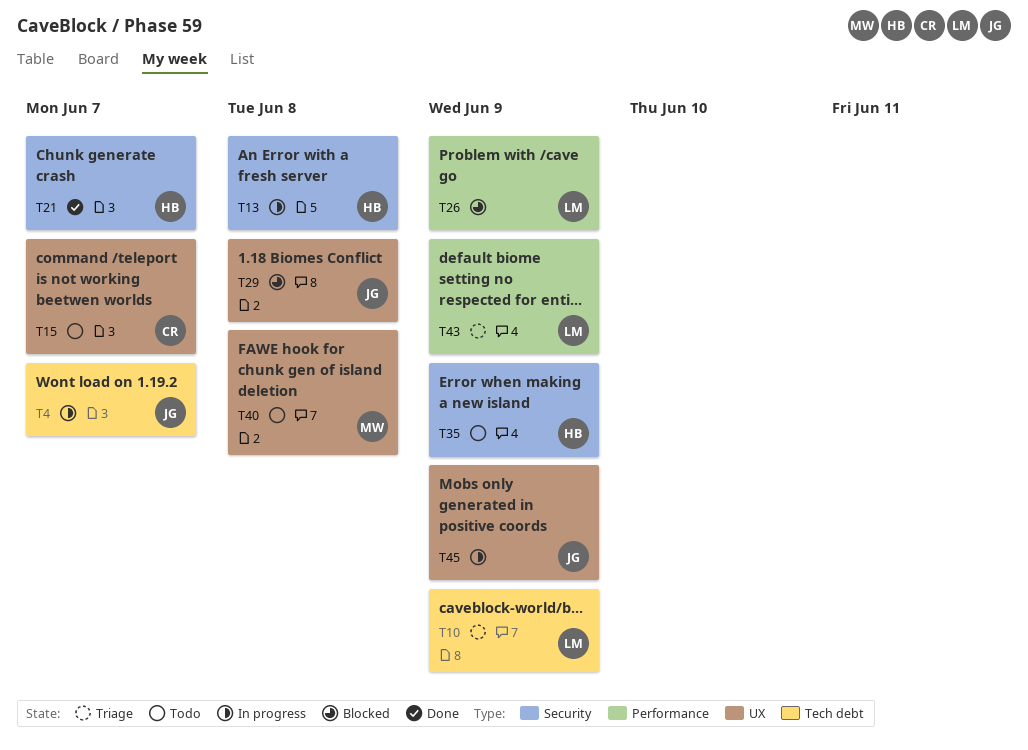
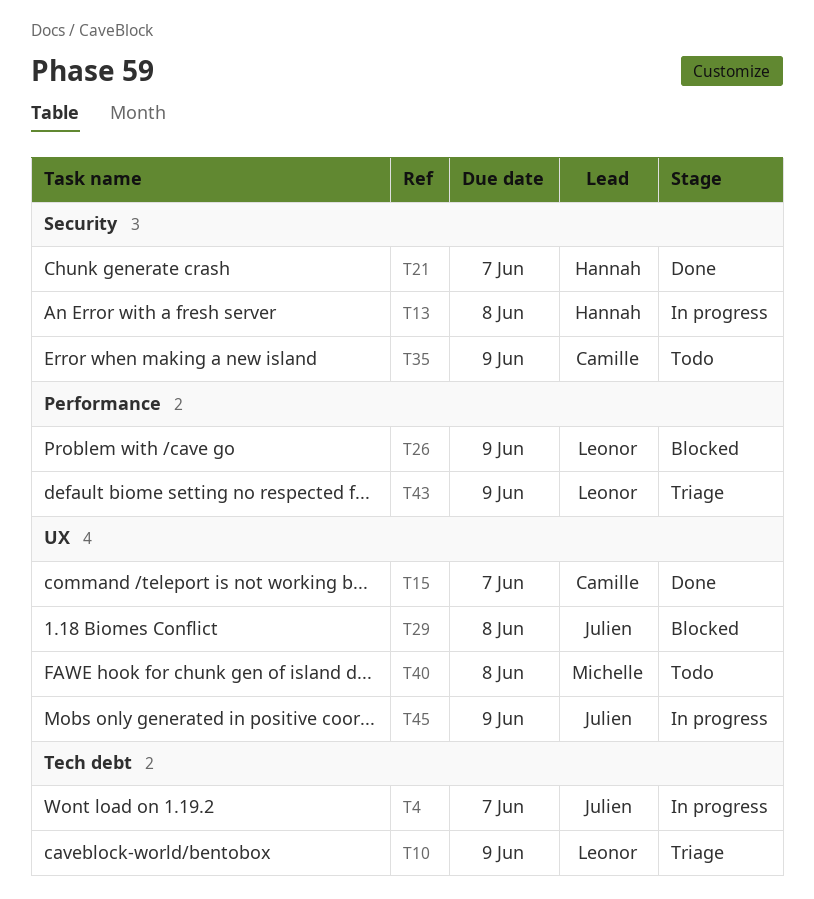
T15, status: Todo -> Done
T35, owner: Hannah -> Camille

